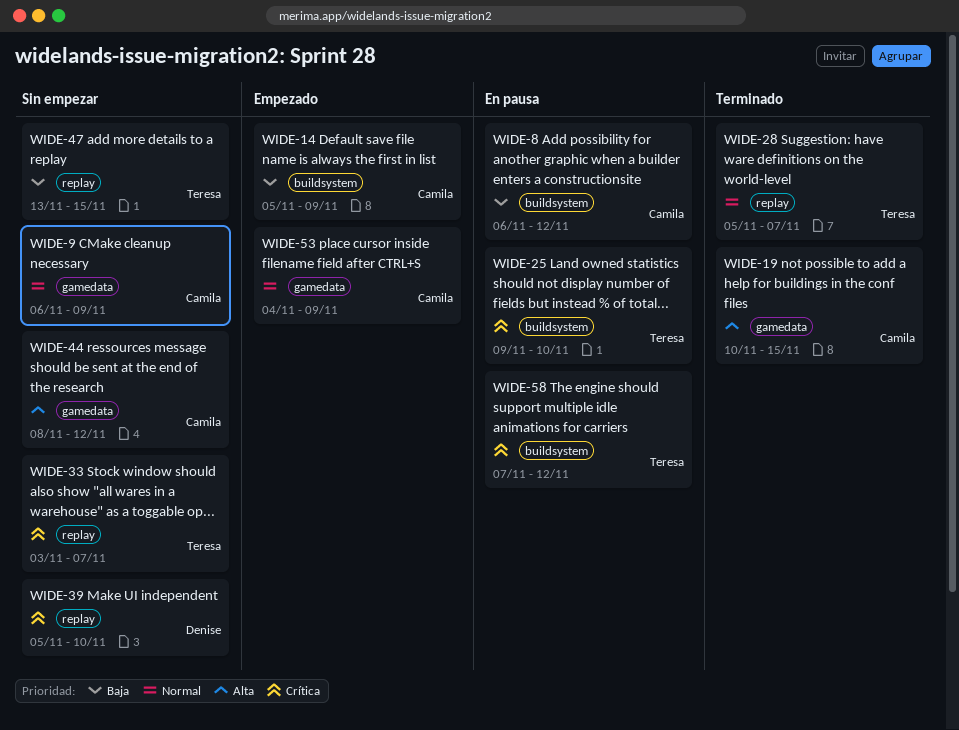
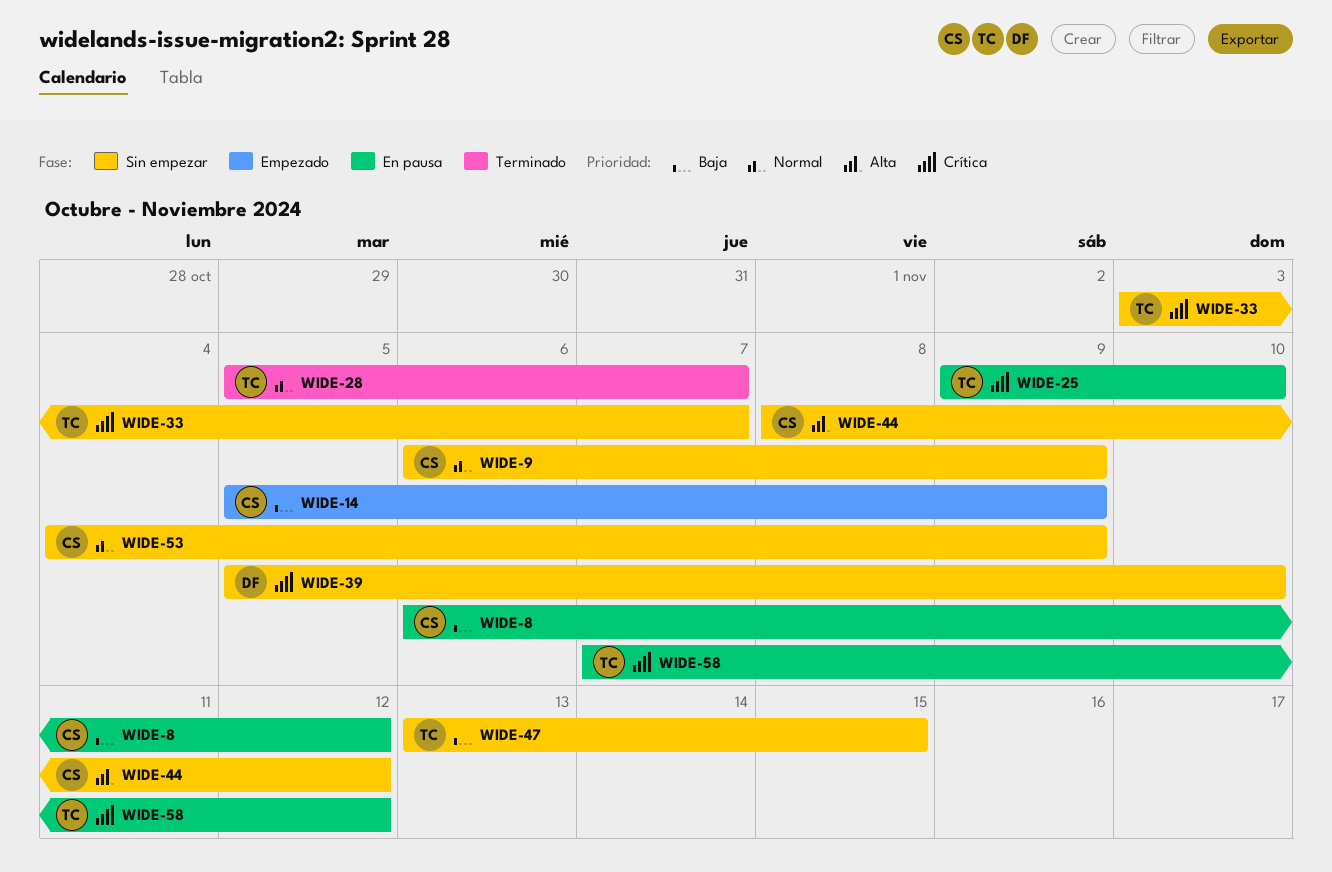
WIDE-19: present -> none
WIDE-53, status: Empezado -> Sin empezar

